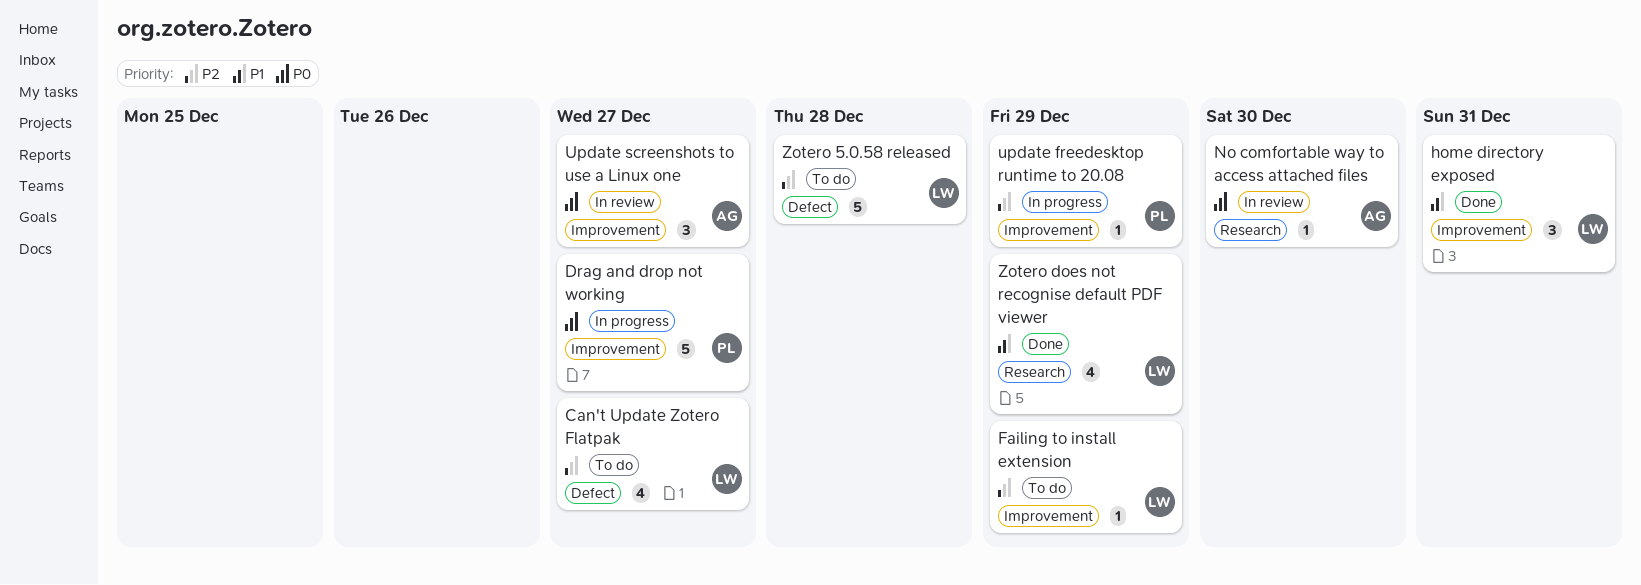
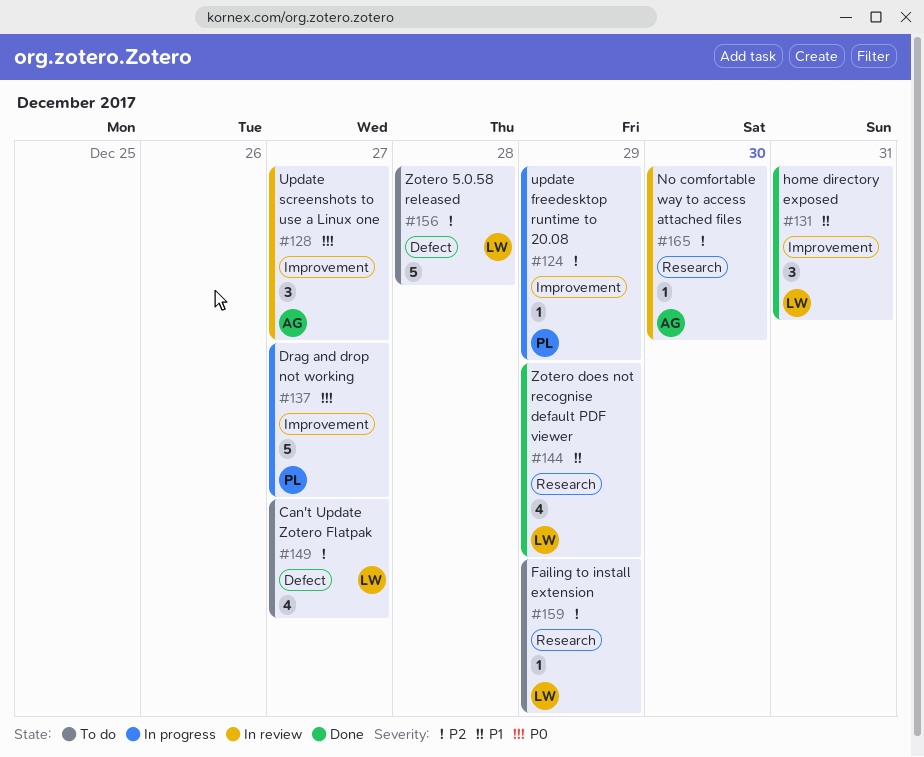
Failing to install extension, label: Improvement -> Research
No comfortable way to access attached files, priority: P0 -> P2

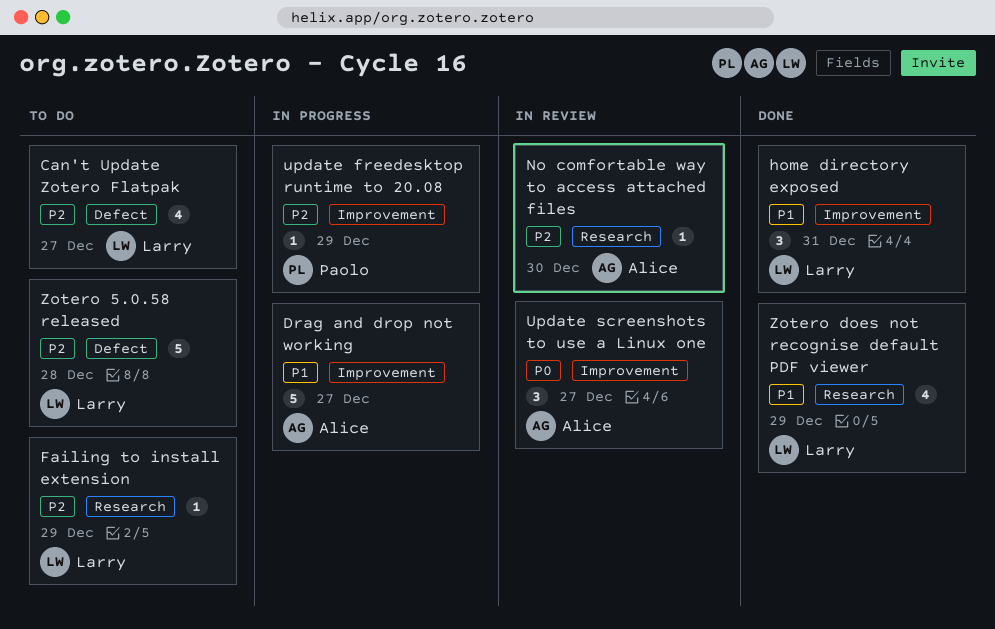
Drag and drop not working, owner: Paolo -> Alice
Drag and drop not working, priority: P0 -> P1

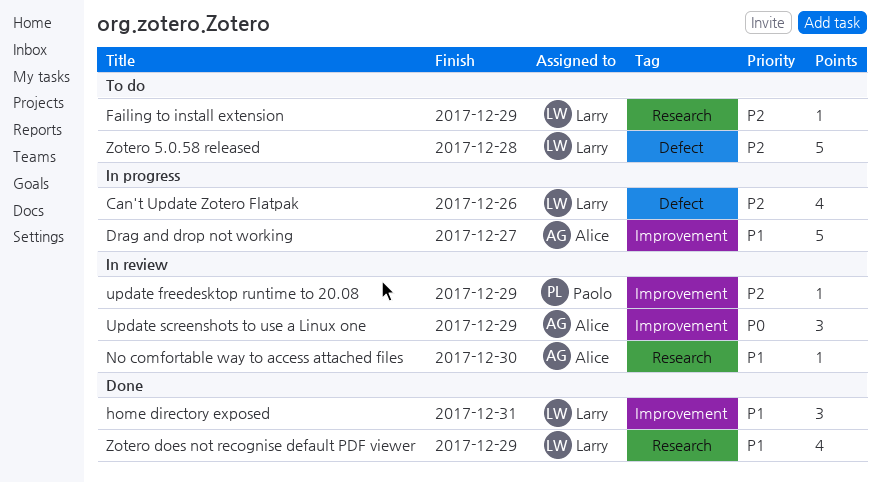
Can't Update Zotero Flatpak, status: To do -> In progress
Can't Update Zotero Flatpak, due: Dec 27 -> Dec 26
No comfortable way to access attached files, priority: P2 -> P1
update freedesktop runtime to 20.08, status: In progress -> In review
Update screenshots to use a Linux one, due: Dec 27 -> Dec 29

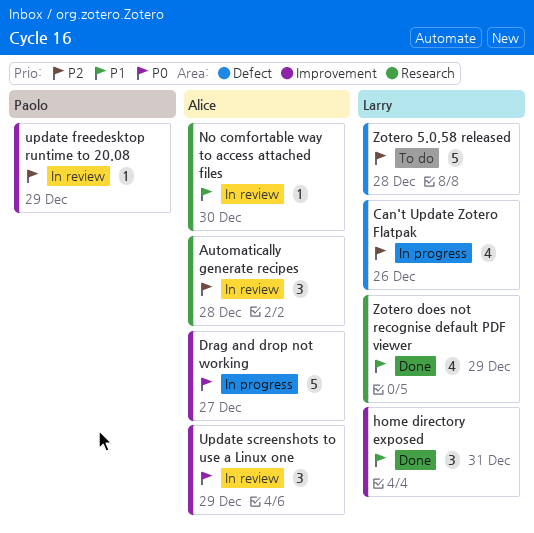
Automatically generate recipes: none -> present
Drag and drop not working, priority: P1 -> P0
Failing to install extension: present -> none

